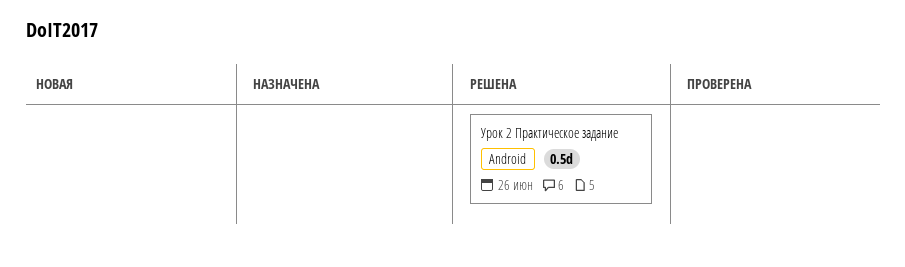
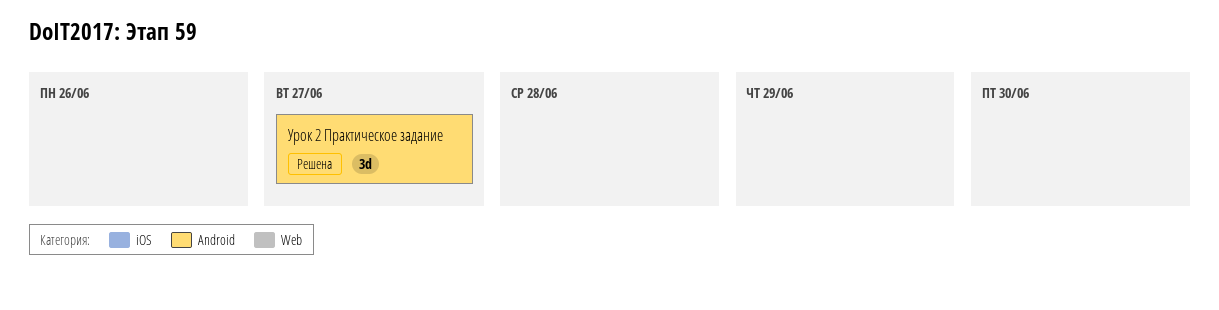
Урок 2 Практическое задание, estimate: 0.5d -> 3d
Урок 2 Практическое задание, due: Jun 26 -> Jun 27

